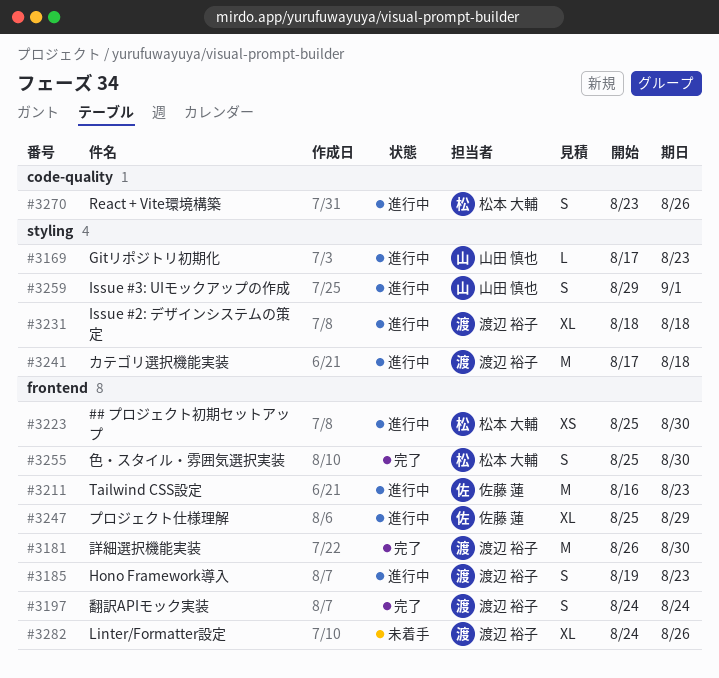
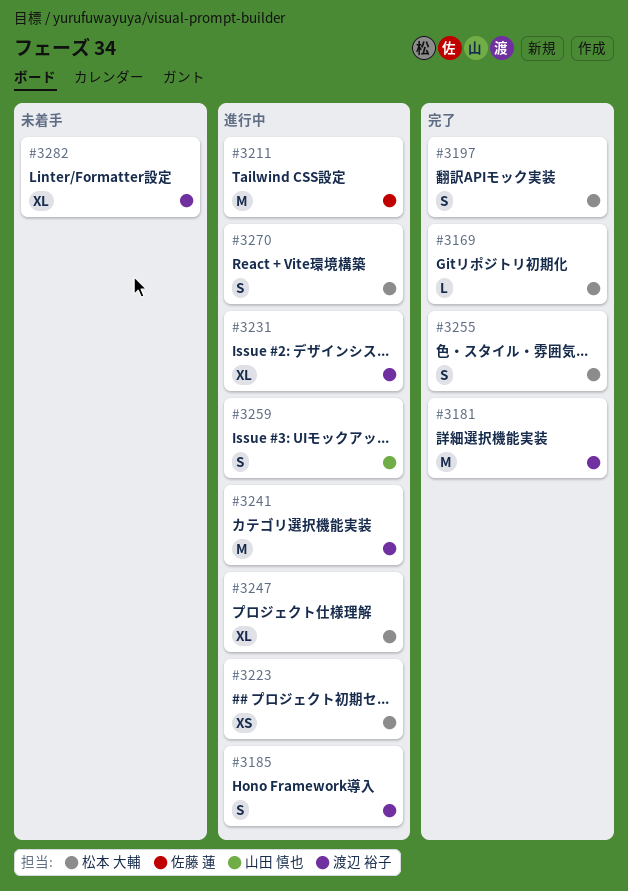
#3169, status: 進行中 -> 完了
#3169, owner: 山田 慎也 -> 松本 大輔
#3197, owner: 渡辺 裕子 -> 松本 大輔
#3247, owner: 佐藤 蓮 -> 松本 大輔

